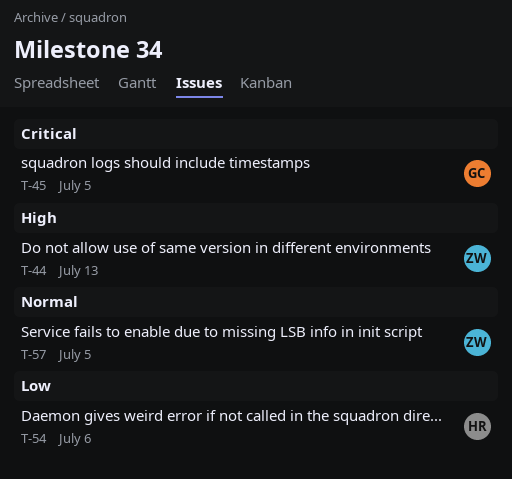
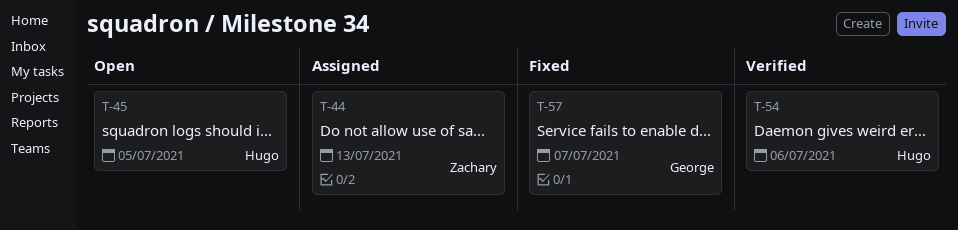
T-45, owner: George -> Hugo
T-57, owner: Zachary -> George
T-57, due: Jul 5 -> Jul 7

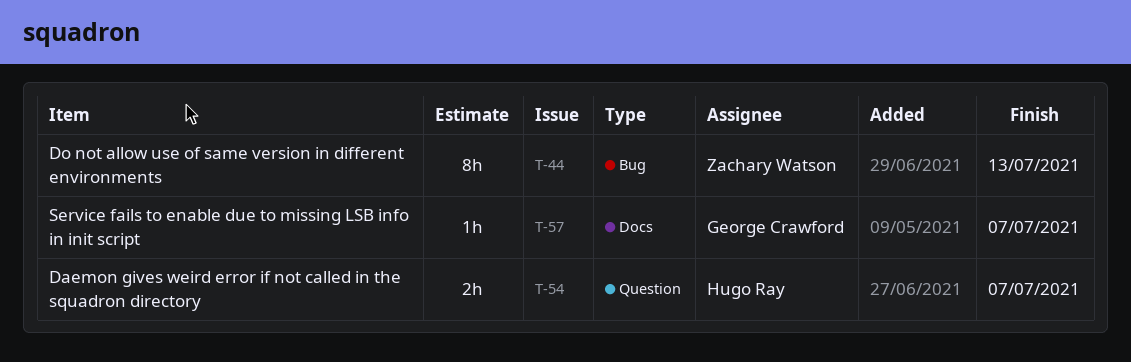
T-45: present -> none
T-54, due: Jul 6 -> Jul 7

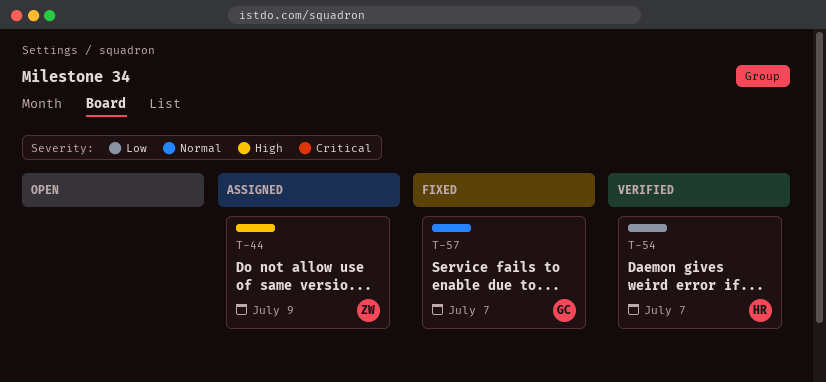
T-44, due: Jul 13 -> Jul 9

